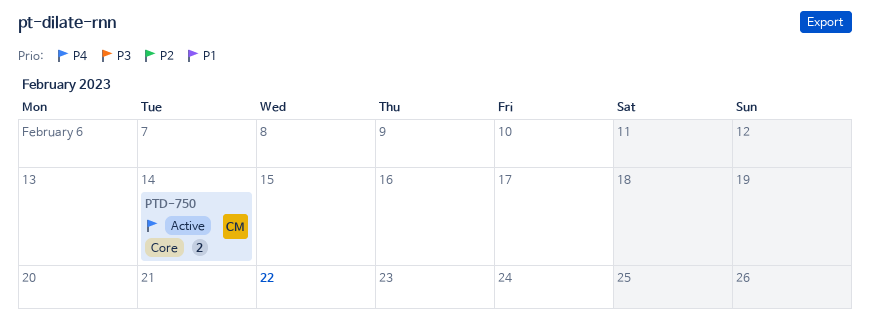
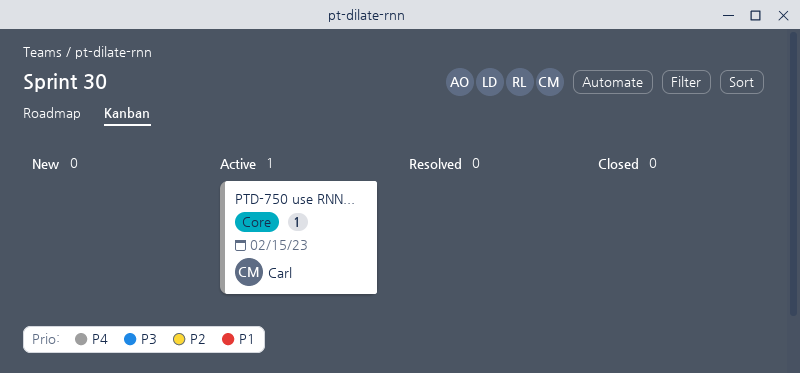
PTD-750, estimate: 2 -> 1
PTD-750, due: Feb 14 -> Feb 15

